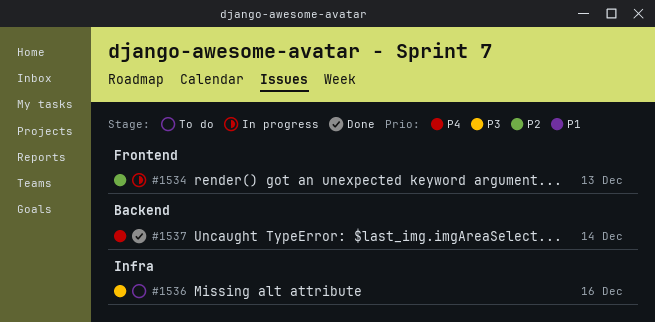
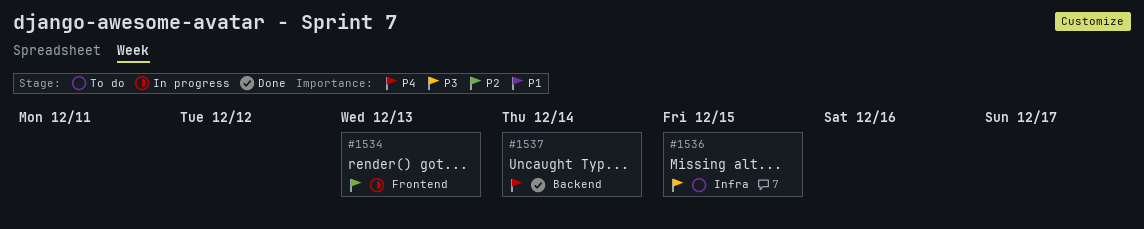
#1536, due: Dec 16 -> Dec 15

